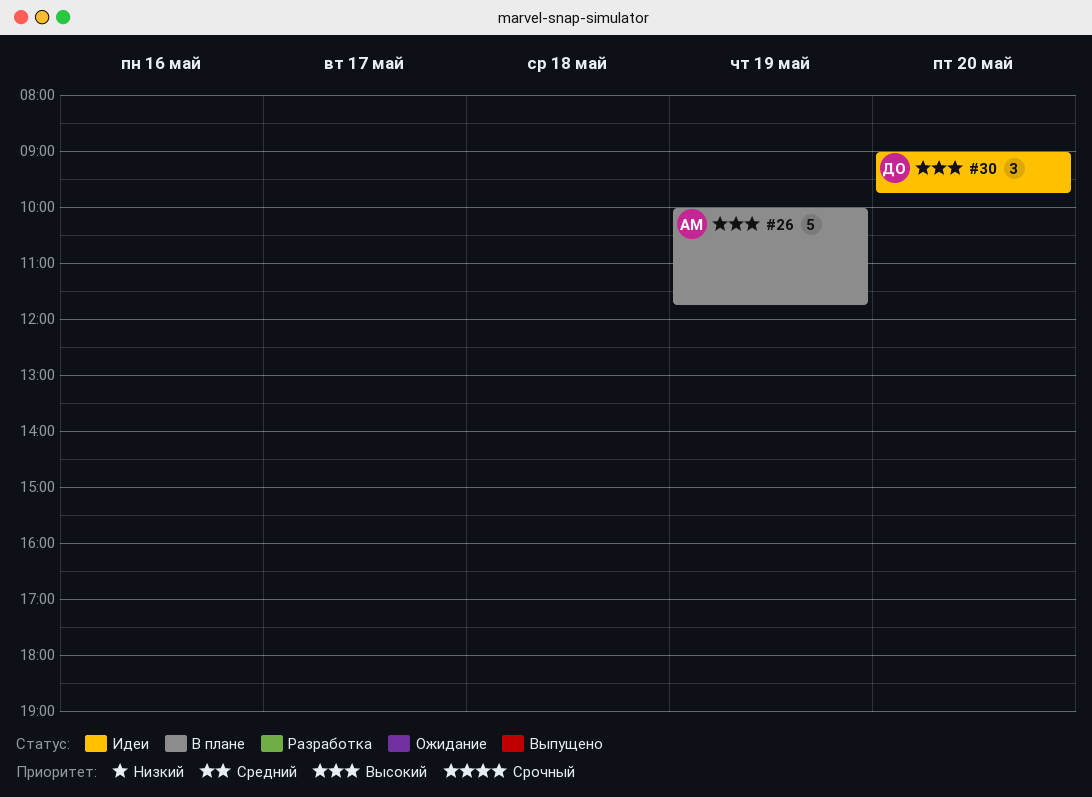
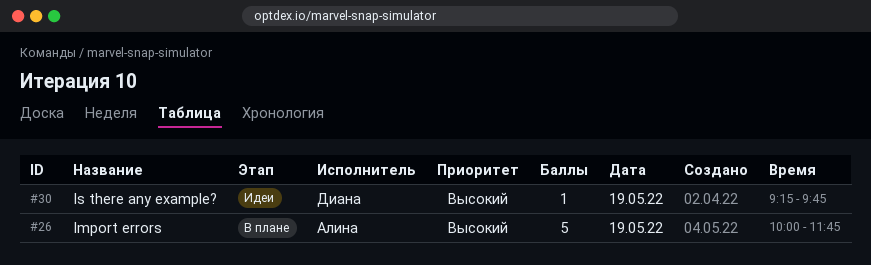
#30, estimate: 3 -> 1
#30, day: May 20 -> May 19
#30, begins: 09:00 -> 09:15

